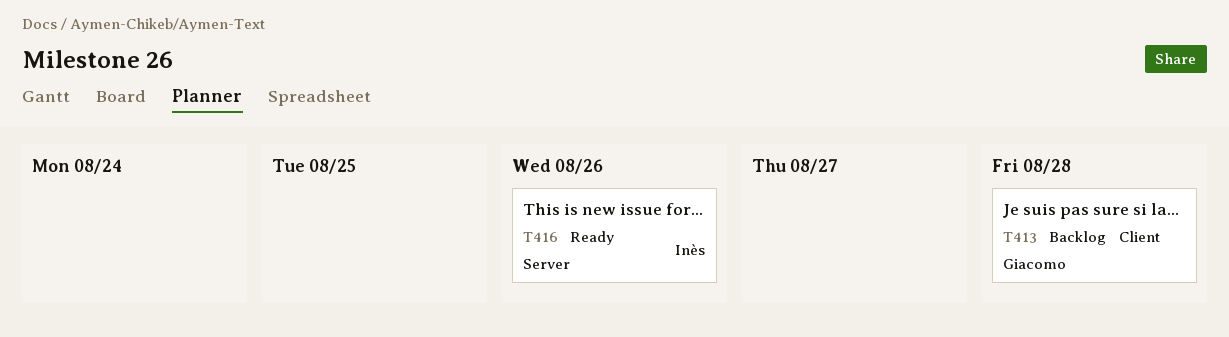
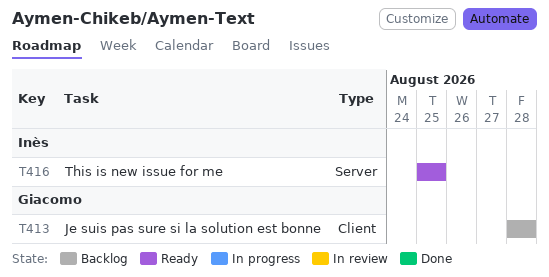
T416, due: Aug 26 -> Aug 25

